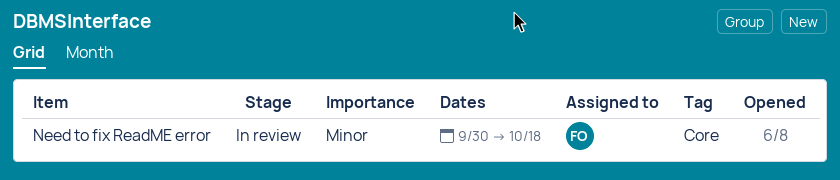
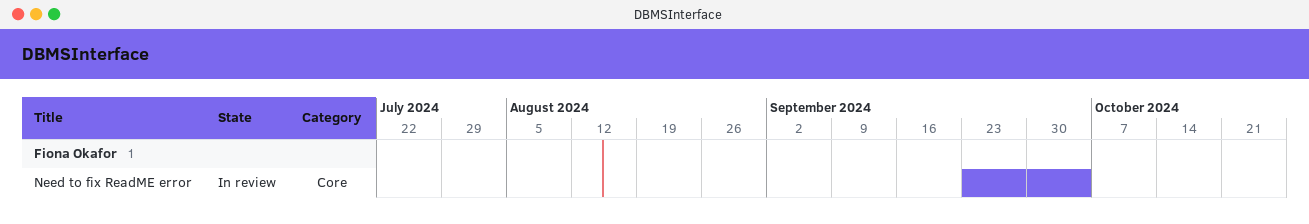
Need to fix ReadME error, start: Sep 30 -> Sep 23
Need to fix ReadME error, due: Oct 18 -> Oct 4

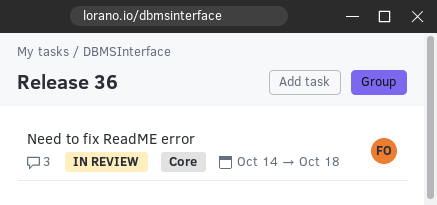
Need to fix ReadME error, start: Sep 23 -> Oct 14
Need to fix ReadME error, due: Oct 4 -> Oct 18

